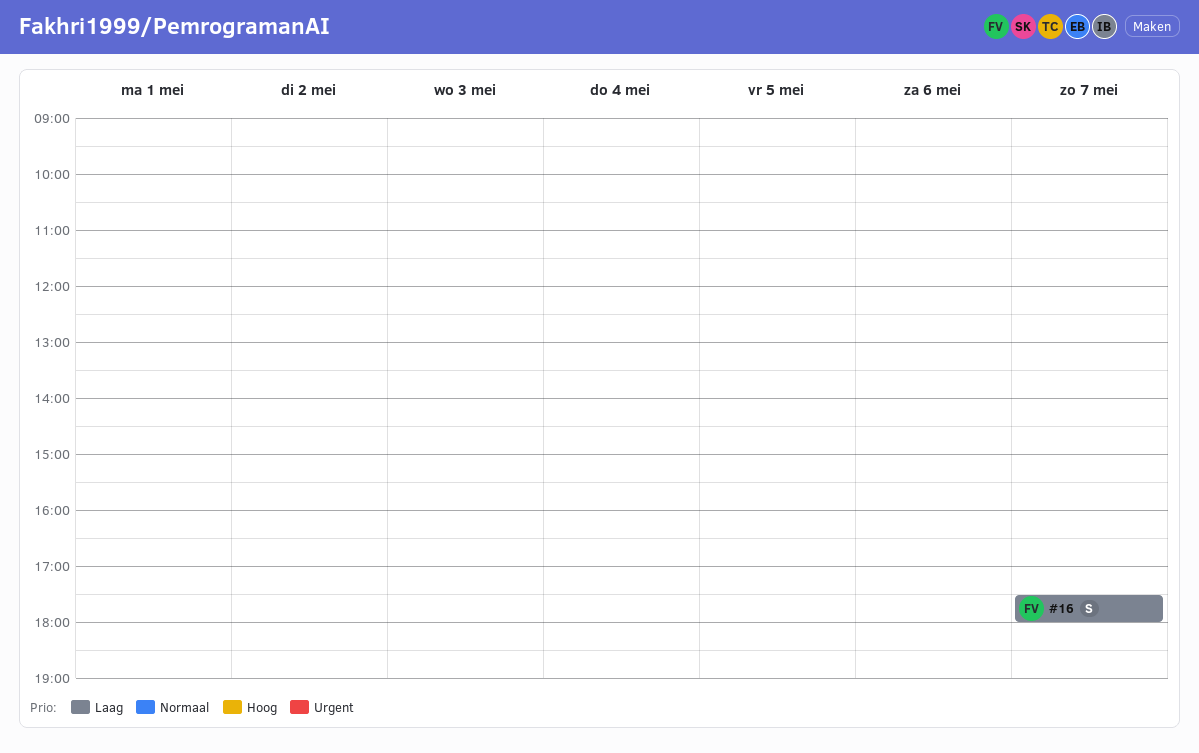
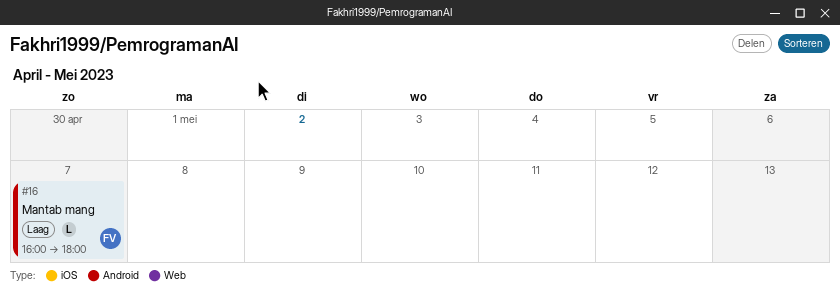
#16, estimate: S -> L
#16, begins: 17:30 -> 16:00

